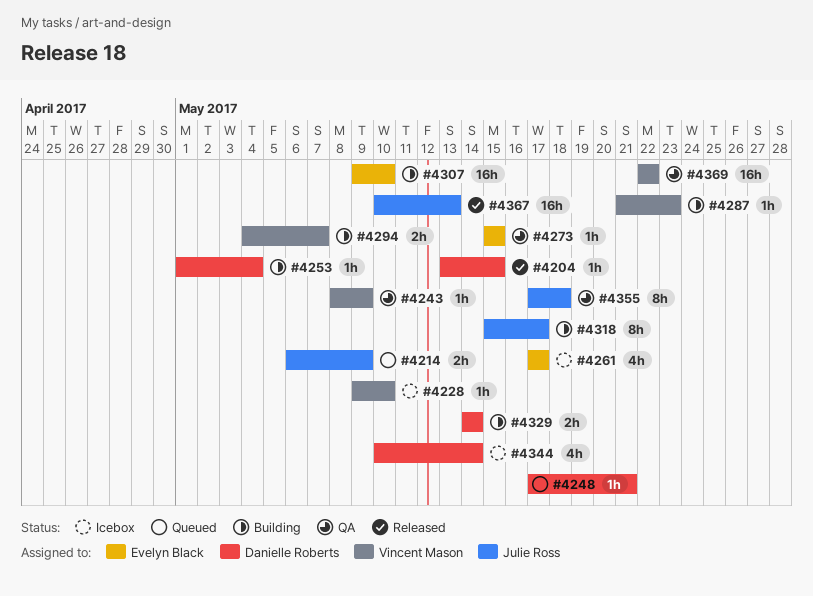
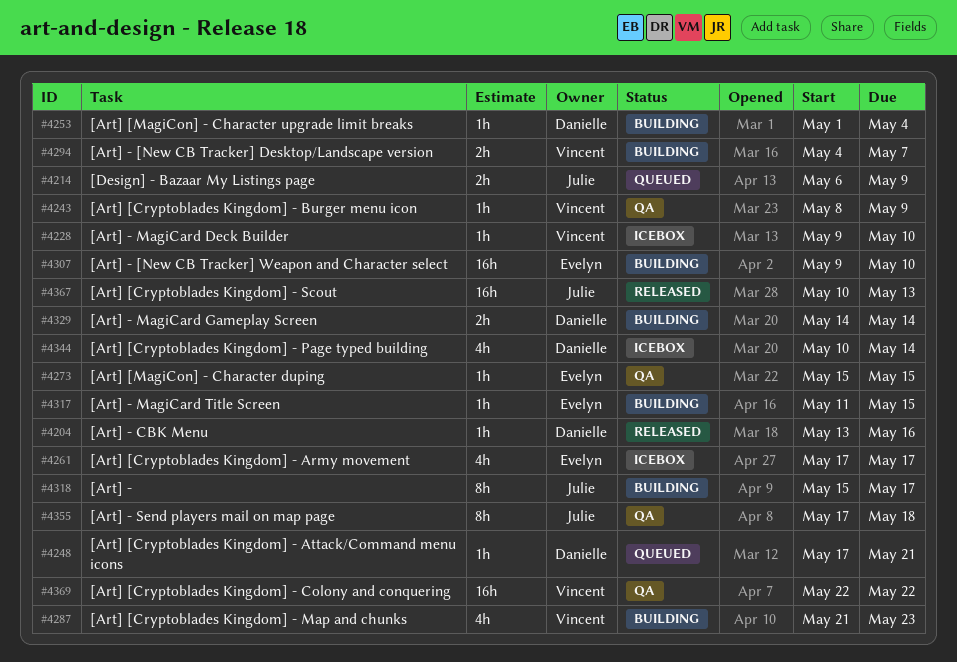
#4204, due: May 15 -> May 16
#4287, estimate: 1h -> 4h
#4317: none -> present

